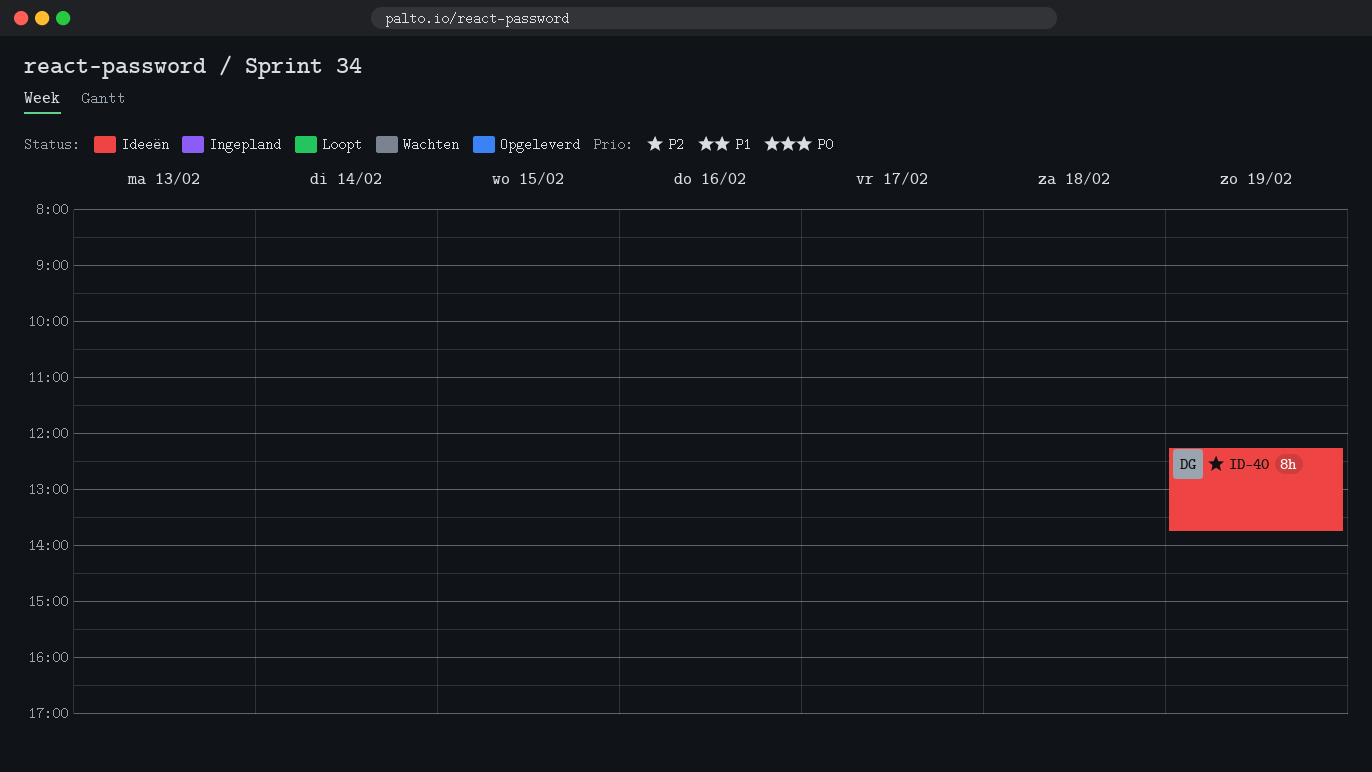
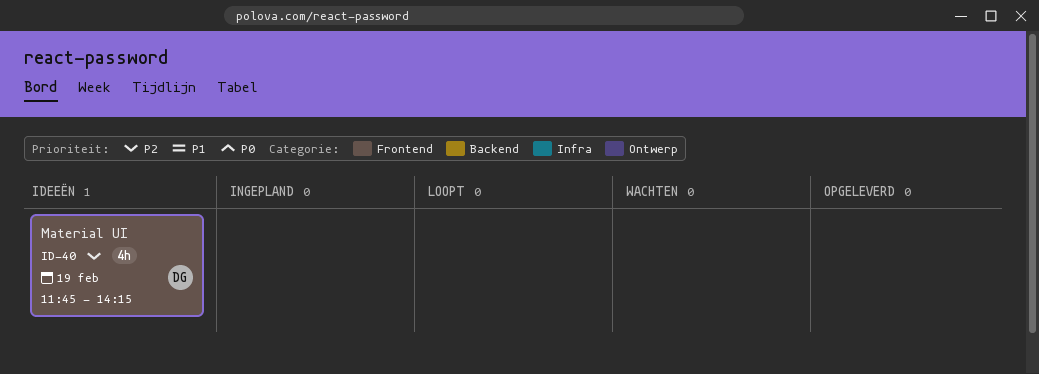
ID-40, estimate: 8h -> 4h
ID-40, begins: 12:15 -> 11:45
ID-40, ends: 13:45 -> 14:15

